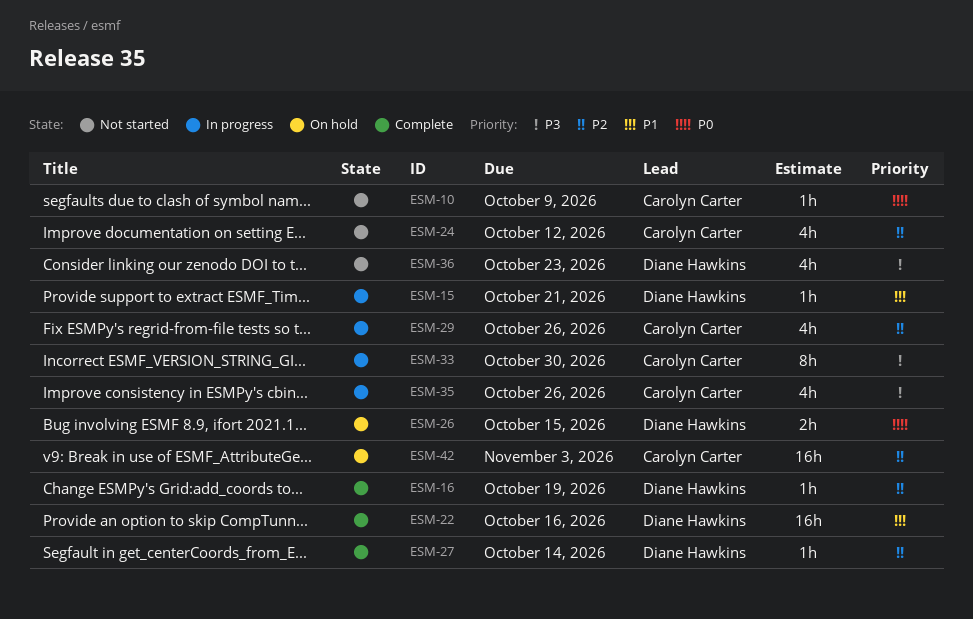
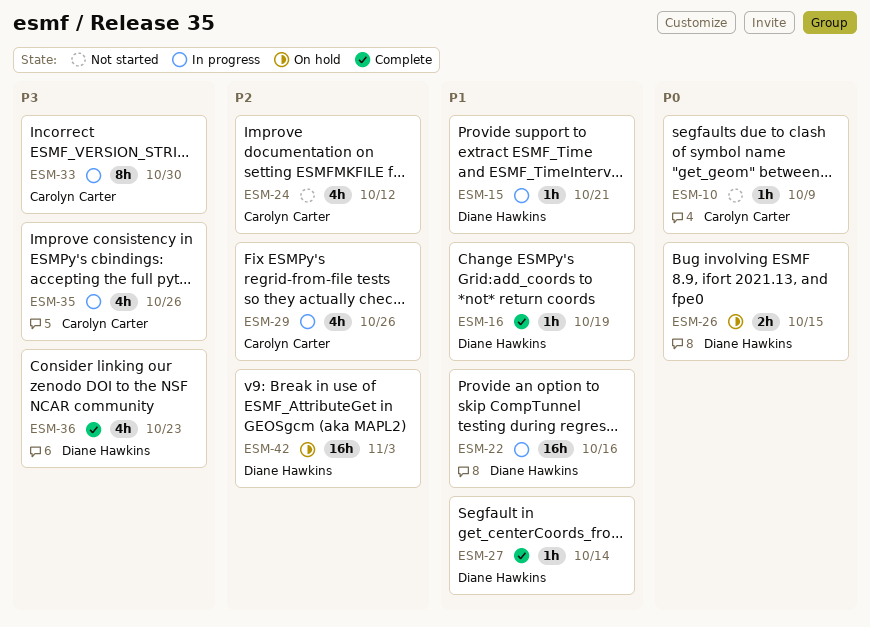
ESM-16, priority: P2 -> P1
ESM-22, status: Complete -> In progress
ESM-27, priority: P2 -> P1
ESM-36, status: Not started -> Complete
ESM-42, owner: Carolyn Carter -> Diane Hawkins

